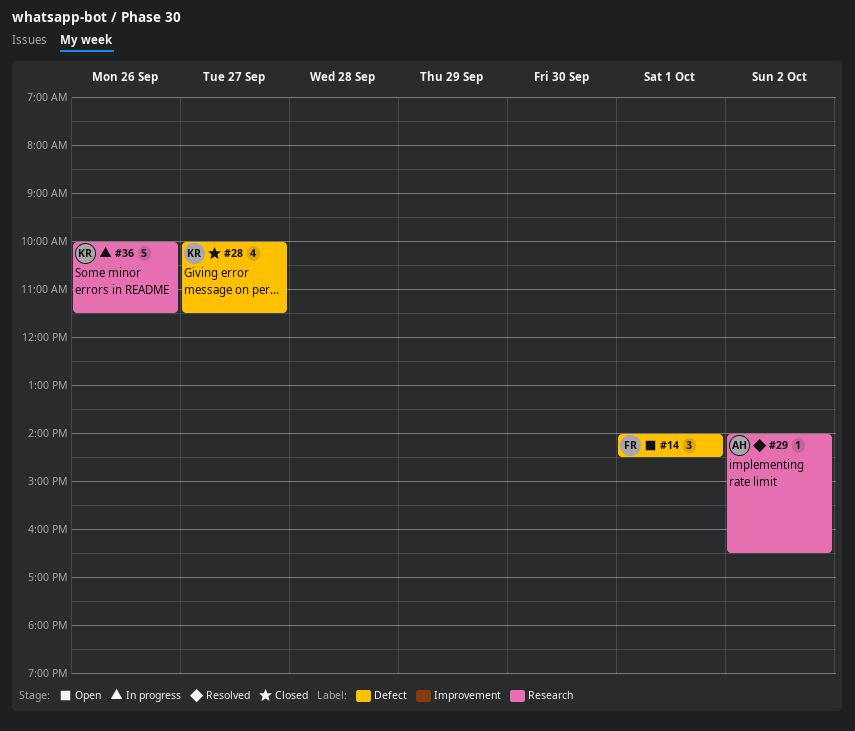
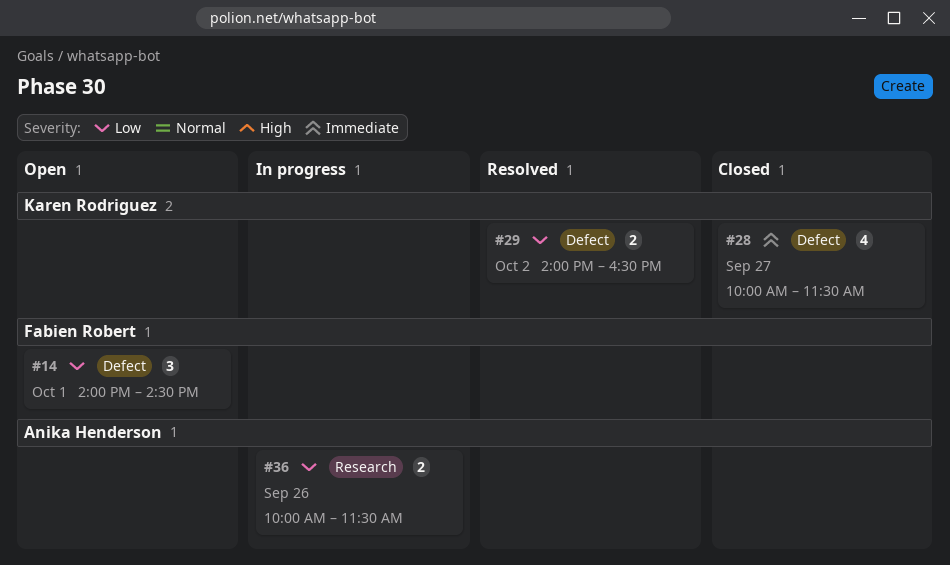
#29, owner: Anika Henderson -> Karen Rodriguez
#29, label: Research -> Defect
#29, estimate: 1 -> 2
#36, owner: Karen Rodriguez -> Anika Henderson
#36, estimate: 5 -> 2

